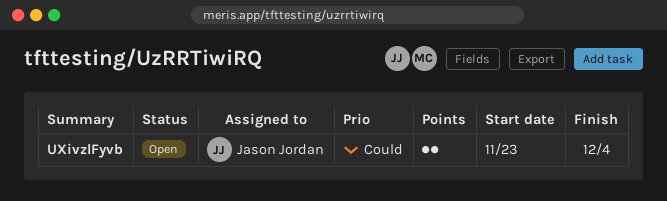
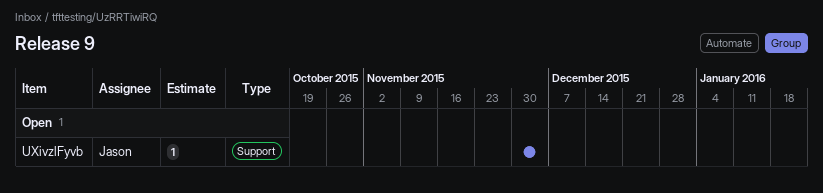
UXivzlFyvb, estimate: 2 -> 1
UXivzlFyvb, start: Nov 23 -> Nov 30

